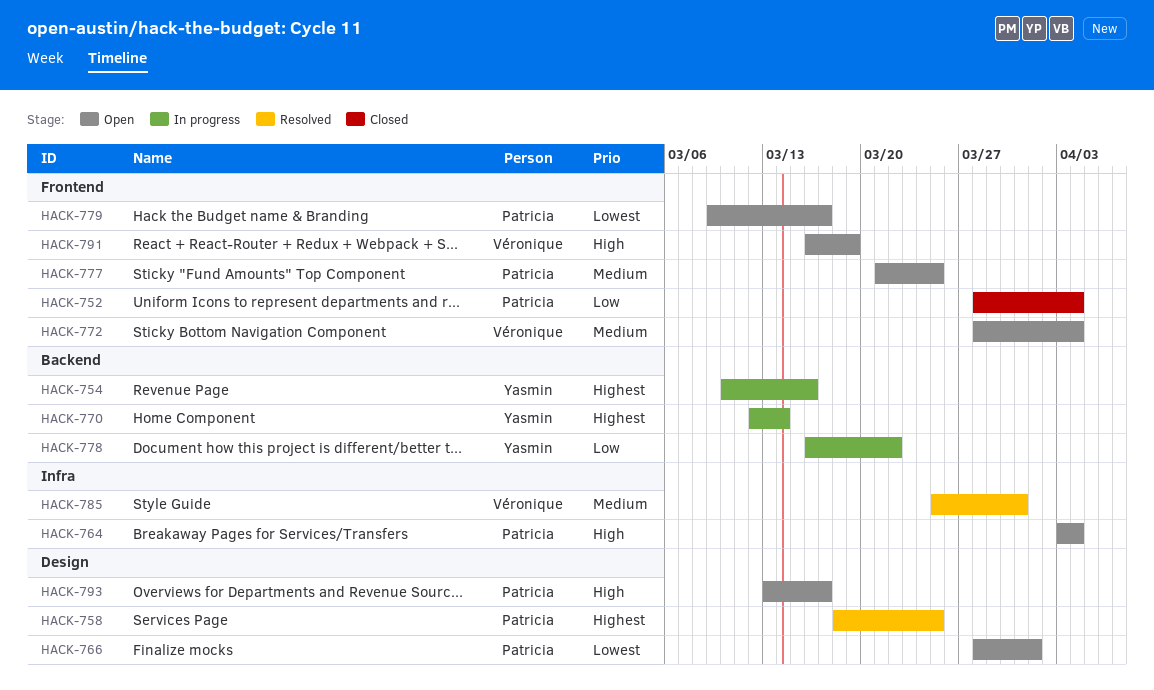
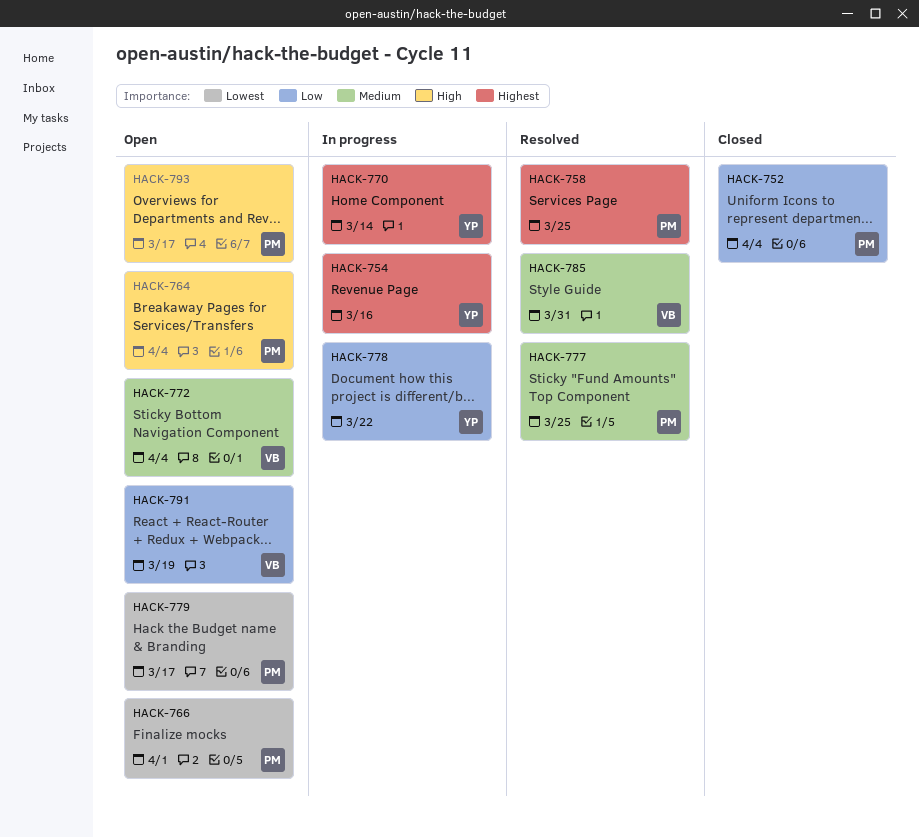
HACK-777, status: Open -> Resolved
HACK-791, priority: High -> Low

